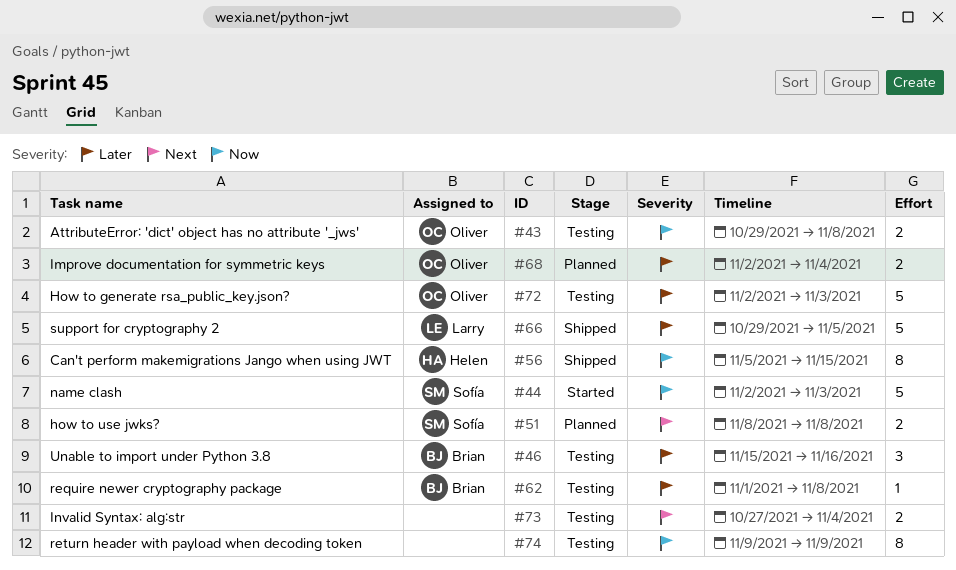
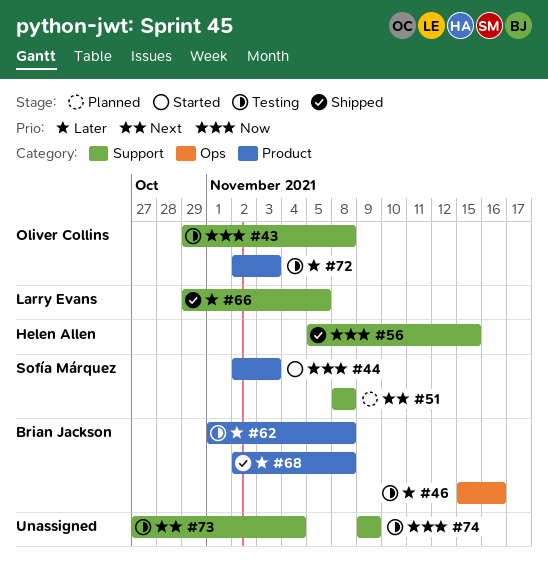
#68, status: Planned -> Shipped
#68, owner: Oliver Collins -> Brian Jackson
#68, due: Nov 4 -> Nov 8

